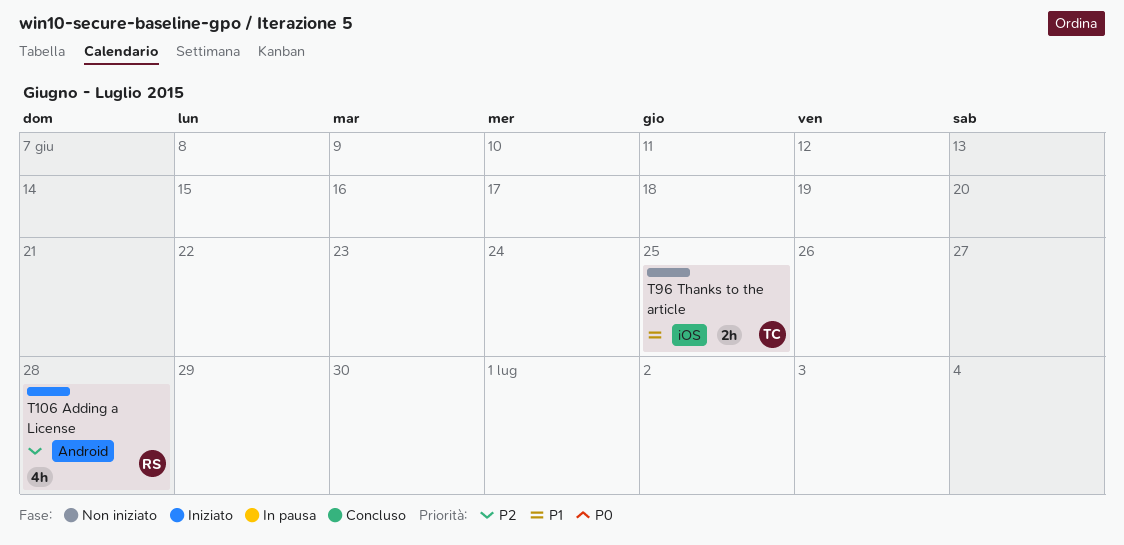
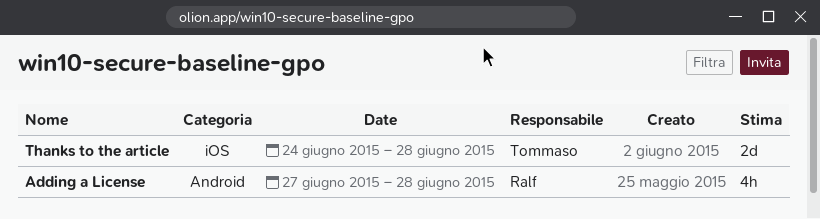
Thanks to the article, estimate: 2h -> 2d
Thanks to the article, due: Jun 25 -> Jun 28

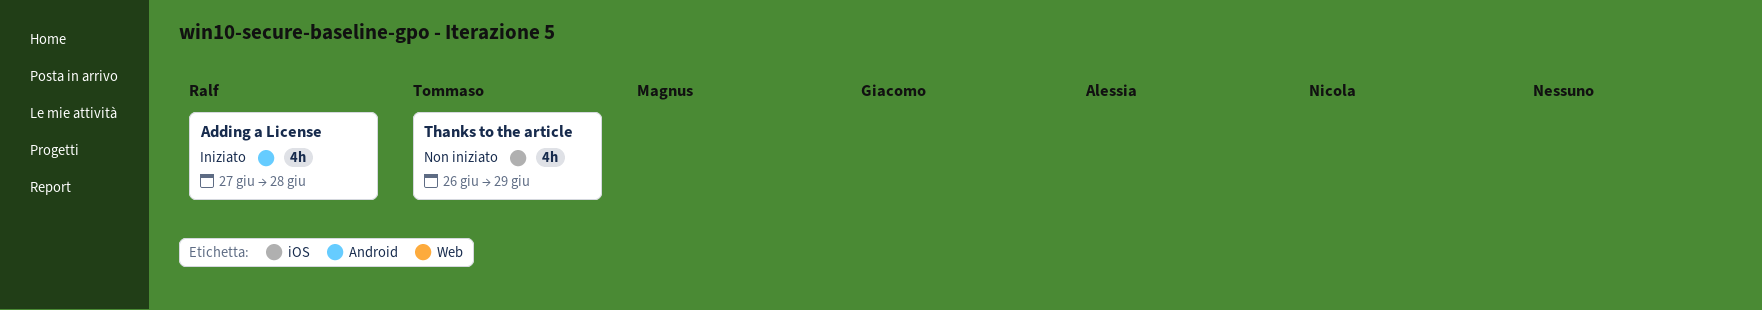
Thanks to the article, estimate: 2d -> 4h
Thanks to the article, start: Jun 24 -> Jun 26
Thanks to the article, due: Jun 28 -> Jun 29

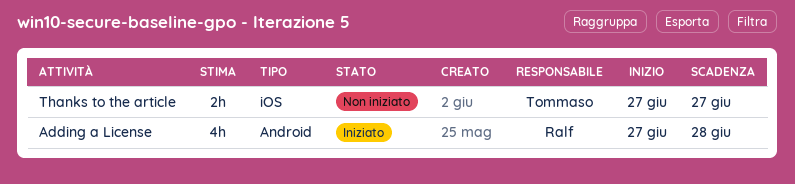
Thanks to the article, estimate: 4h -> 2h
Thanks to the article, start: Jun 26 -> Jun 27
Thanks to the article, due: Jun 29 -> Jun 27

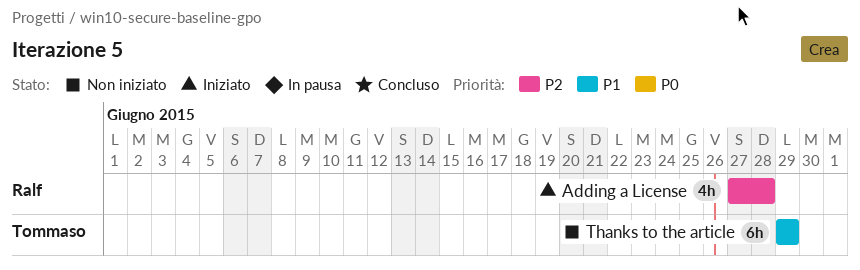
Thanks to the article, estimate: 2h -> 6h
Thanks to the article, start: Jun 27 -> Jun 29
Thanks to the article, due: Jun 27 -> Jun 29

